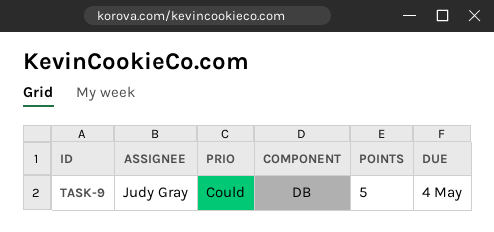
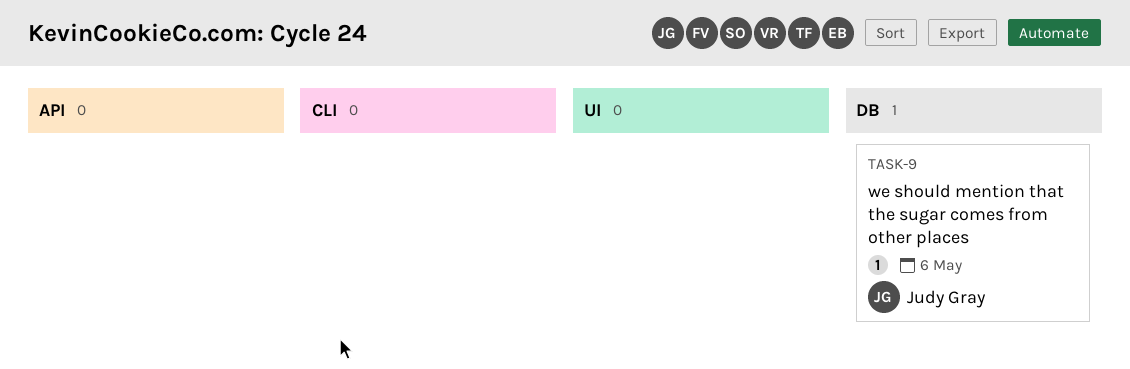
TASK-9, estimate: 5 -> 1
TASK-9, due: May 4 -> May 6

